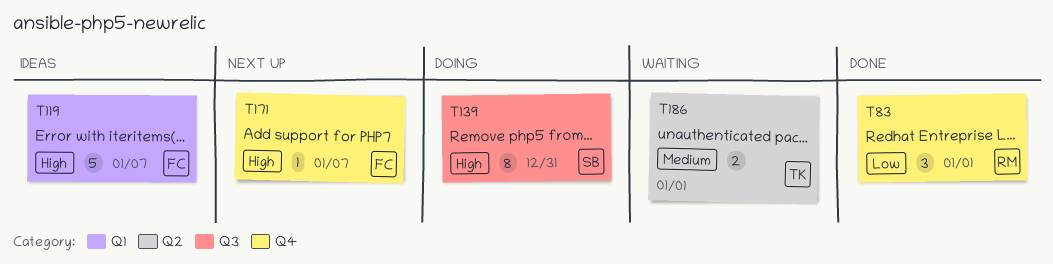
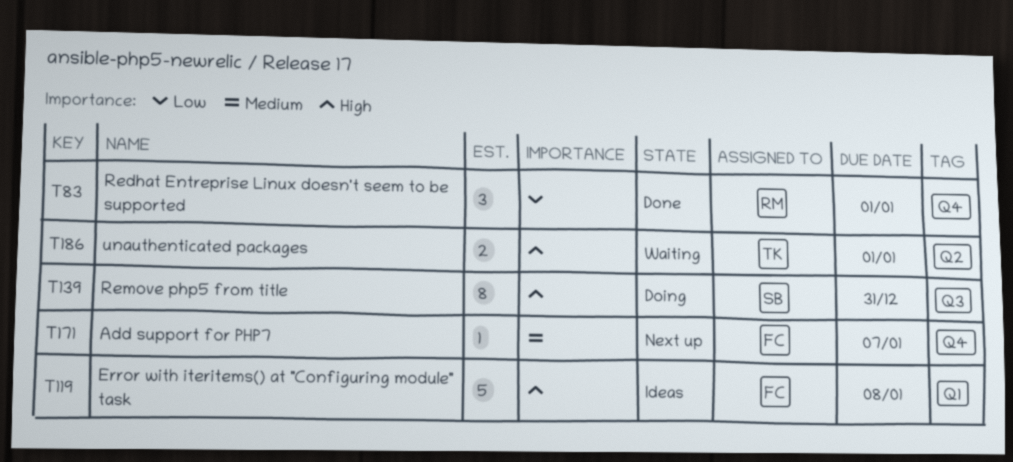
T119, due: Jan 7 -> Jan 8
T171, priority: High -> Medium
T186, priority: Medium -> High

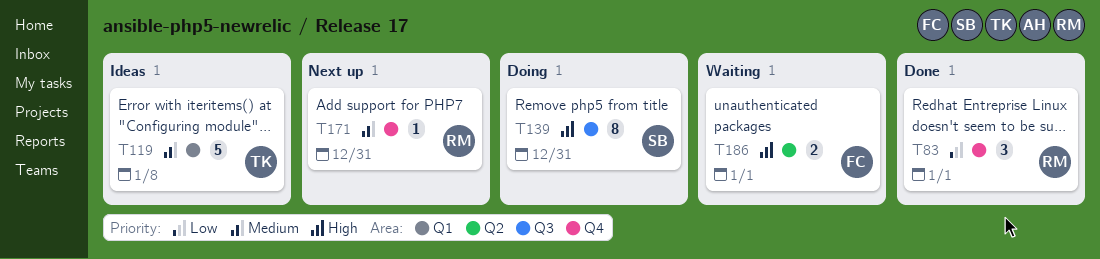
T119, owner: FC -> TK
T119, priority: High -> Medium
T171, owner: FC -> RM
T171, due: Jan 7 -> Dec 31
T186, owner: TK -> FC

